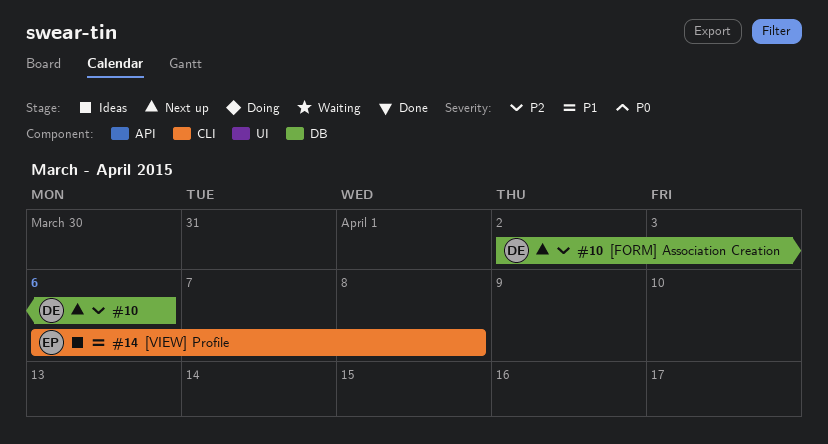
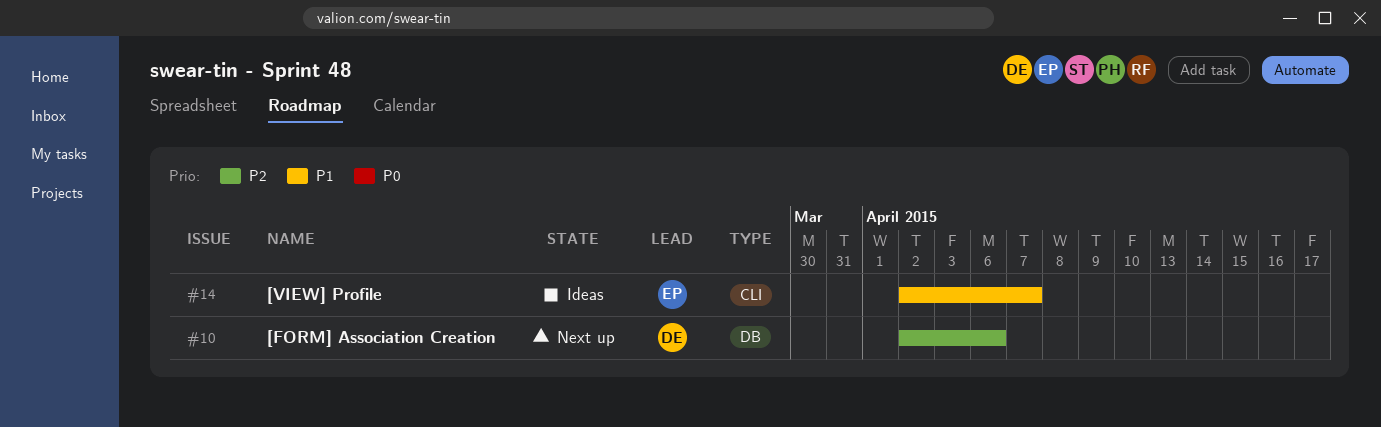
#14, start: Apr 6 -> Apr 2
#14, due: Apr 8 -> Apr 7

